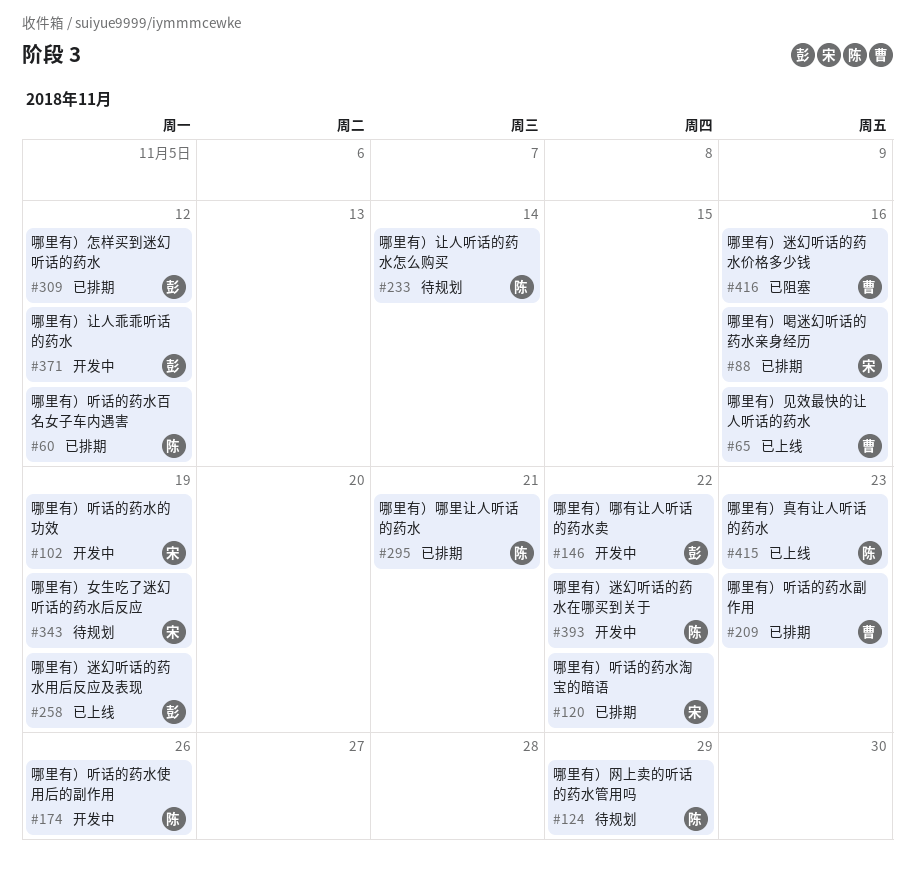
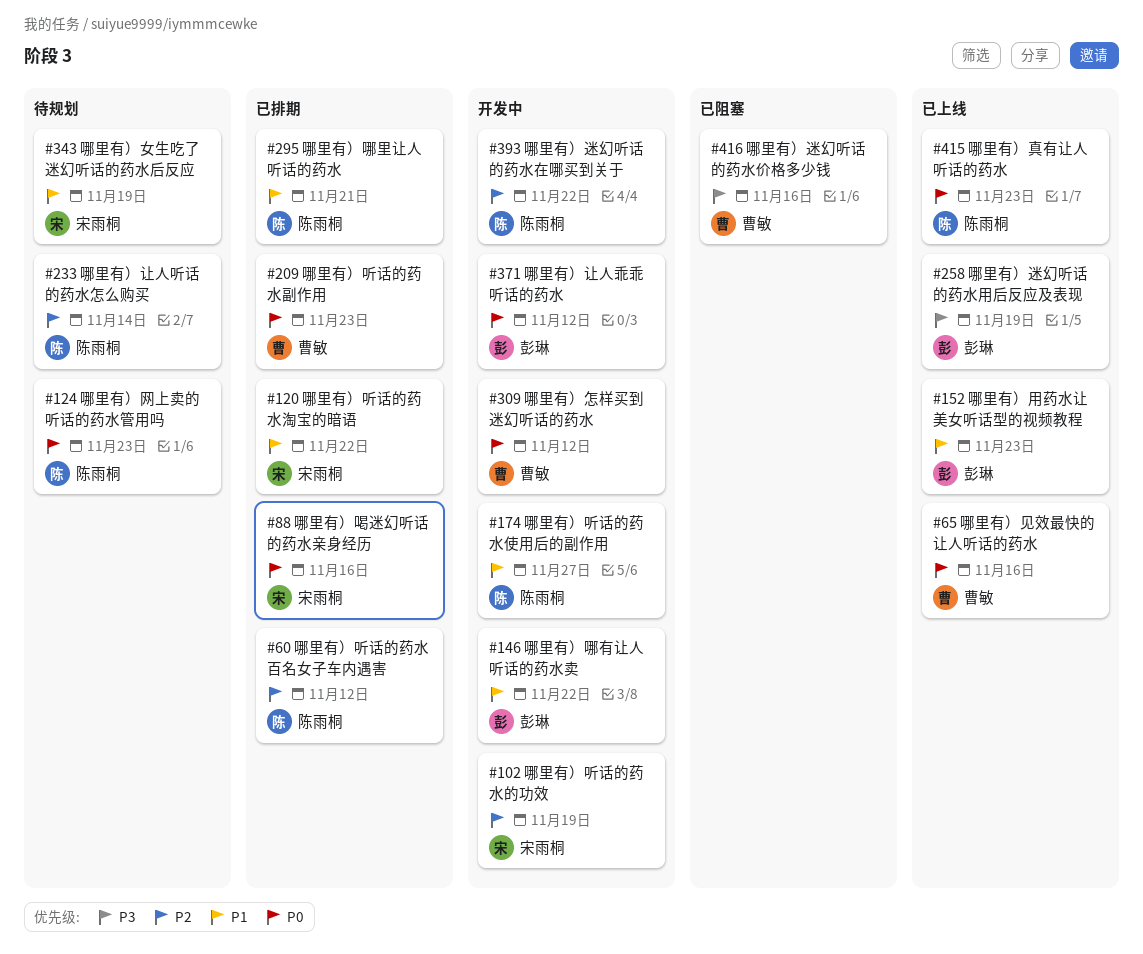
#124, due: Nov 29 -> Nov 23
#152: none -> present
#174, due: Nov 26 -> Nov 27
#309, status: 已排期 -> 开发中
#309, owner: 彭琳 -> 曹敏

